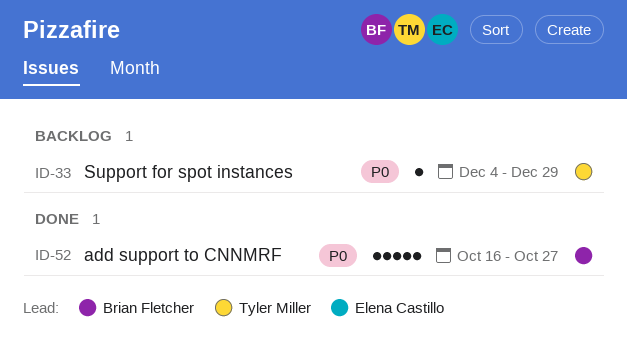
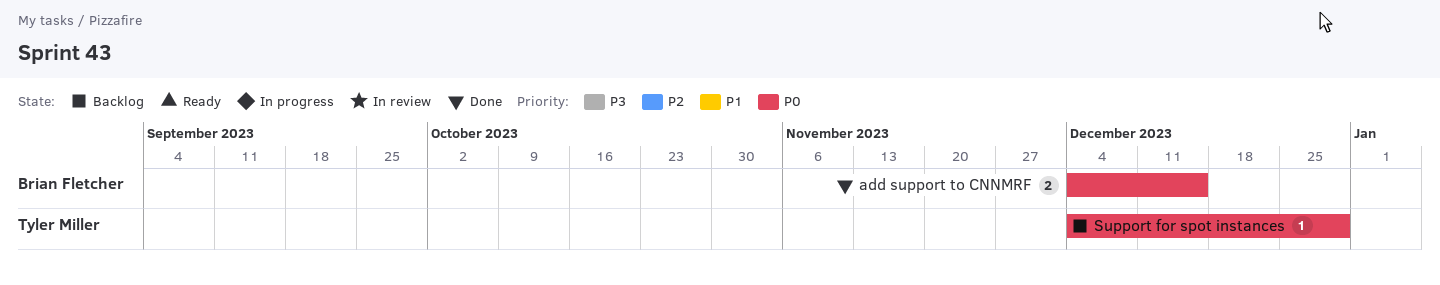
add support to CNNMRF, estimate: 5 -> 2
add support to CNNMRF, start: Oct 16 -> Dec 4
add support to CNNMRF, due: Oct 27 -> Dec 15

